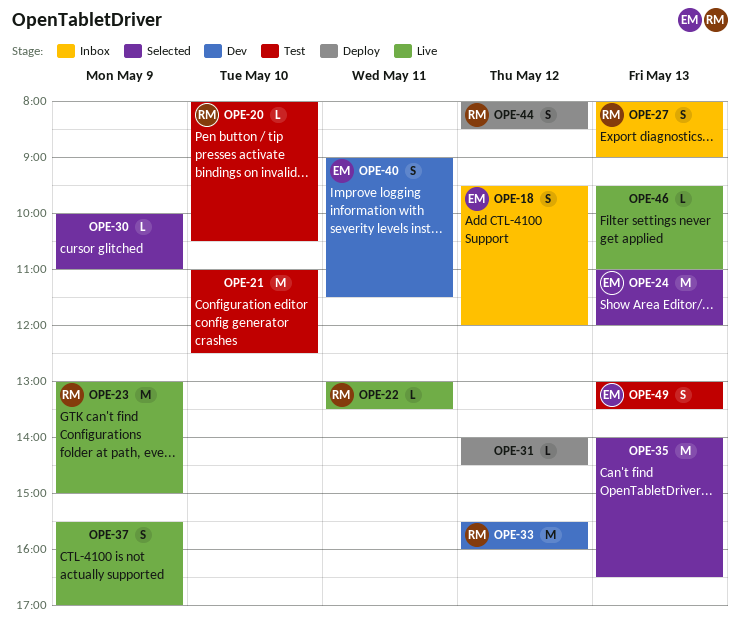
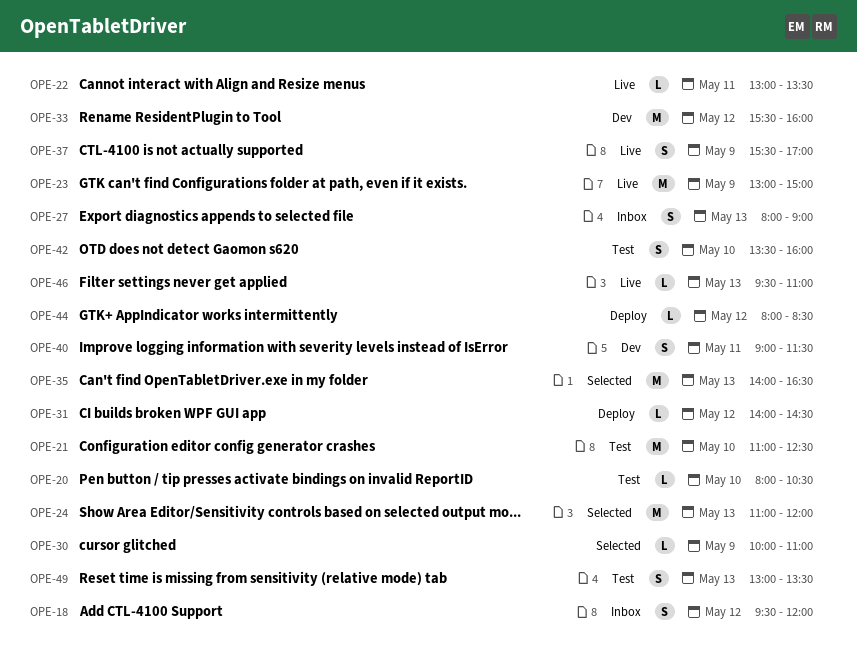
OPE-42: none -> present
OPE-44, estimate: S -> L

